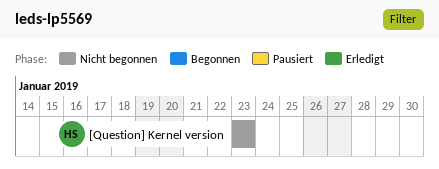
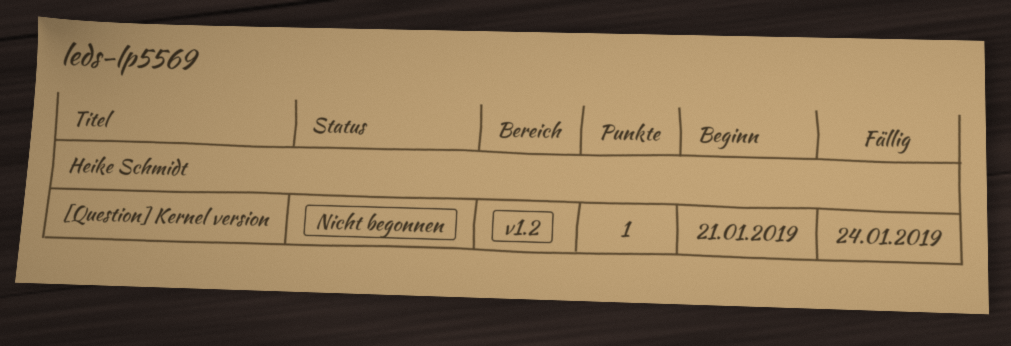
[Question] Kernel version, start: Jan 23 -> Jan 21
[Question] Kernel version, due: Jan 23 -> Jan 24

